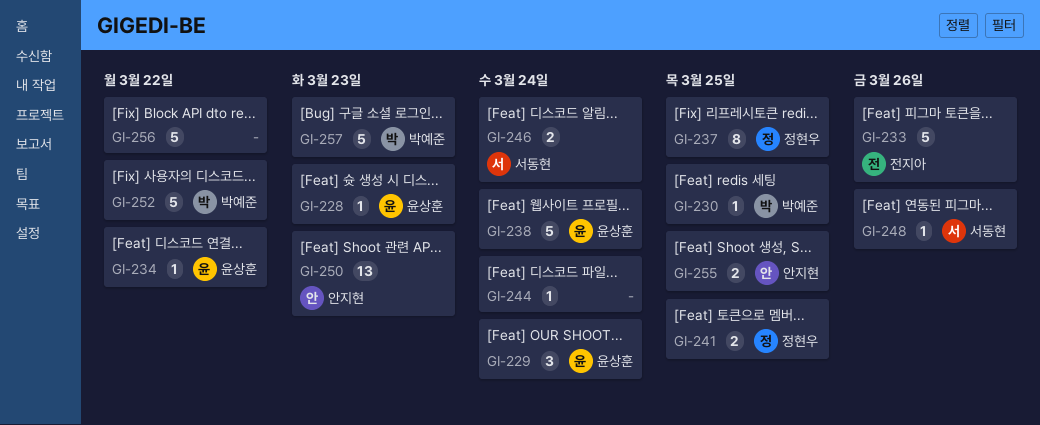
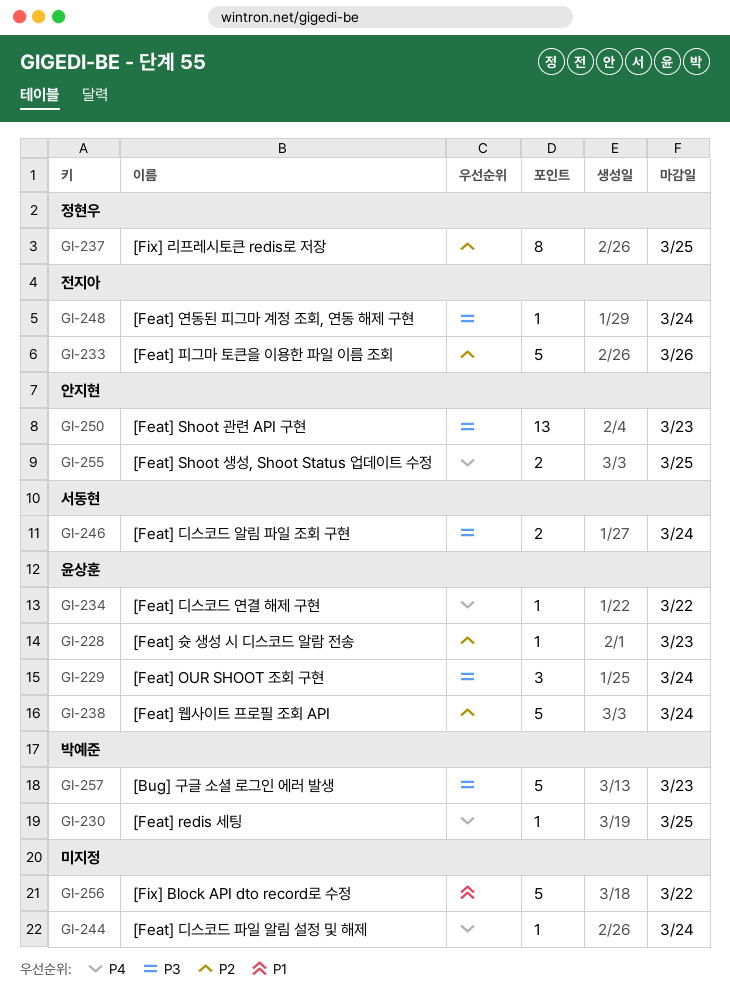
GI-241: present -> none
GI-248, owner: 서동현 -> 전지아
GI-248, due: Mar 26 -> Mar 24
GI-252: present -> none

